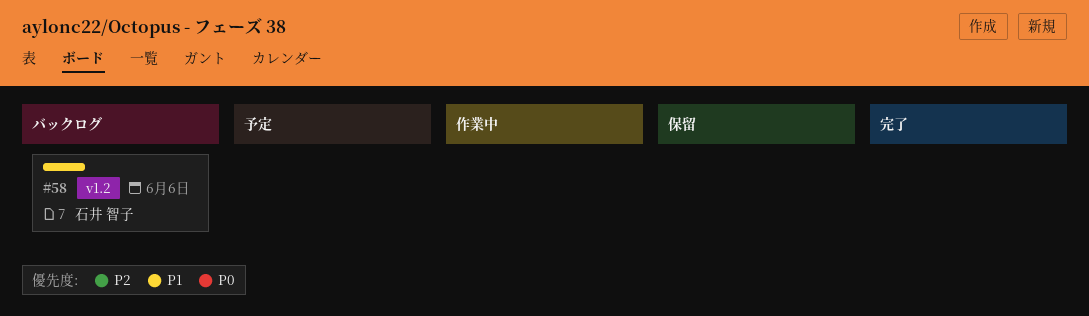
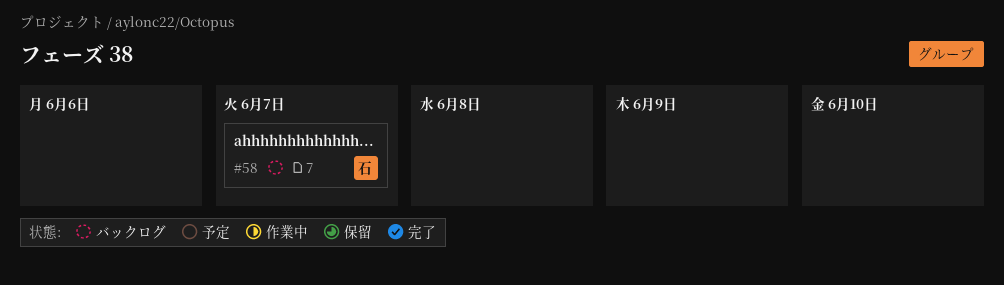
#58, due: Jun 6 -> Jun 7

